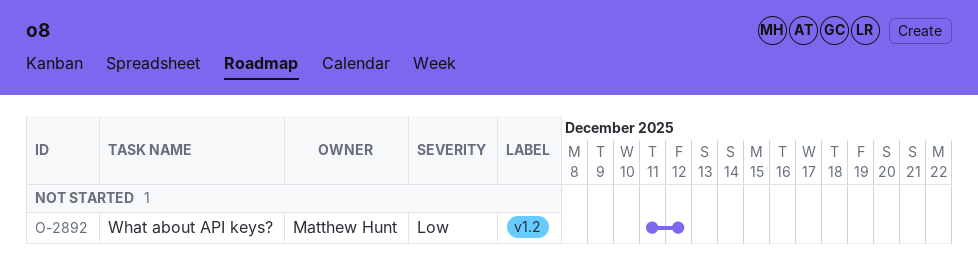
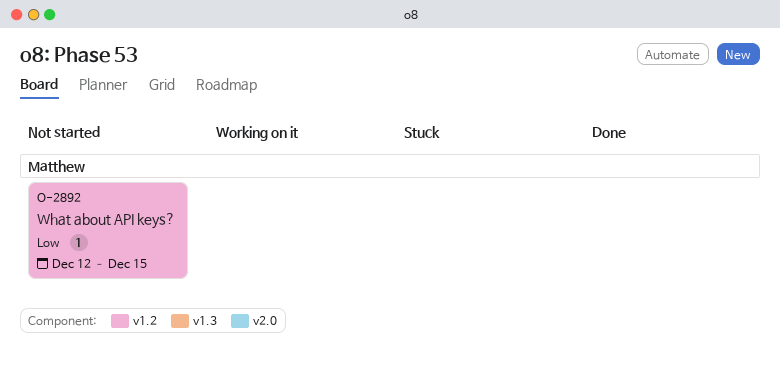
O-2892, start: Dec 11 -> Dec 12
O-2892, due: Dec 12 -> Dec 15

